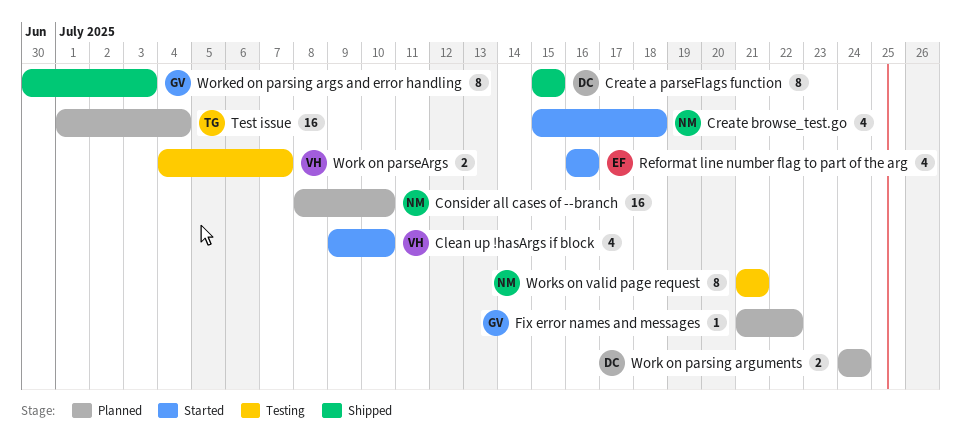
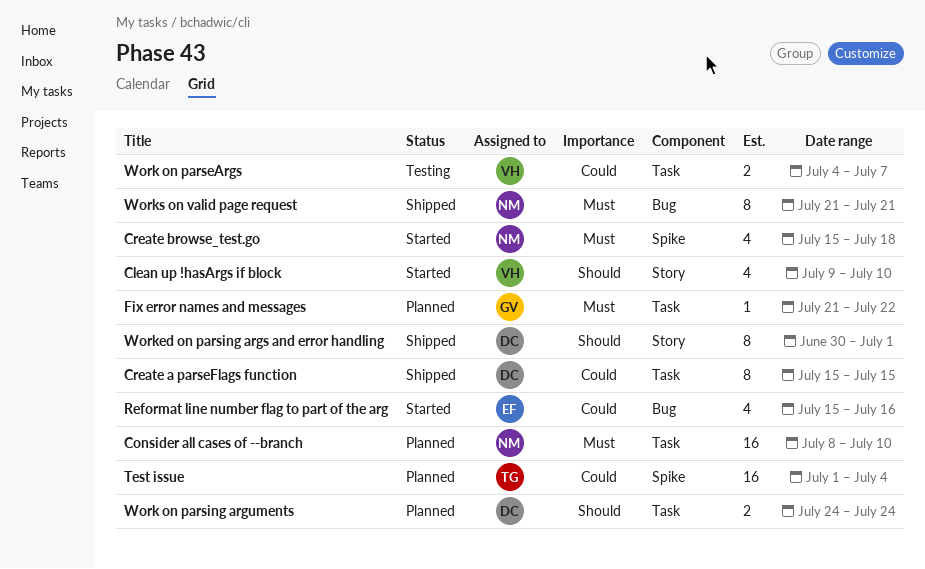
Reformat line number flag to part of the arg, start: Jul 16 -> Jul 15
Worked on parsing args and error handling, owner: GV -> DC
Worked on parsing args and error handling, due: Jul 3 -> Jul 1
Works on valid page request, status: Testing -> Shipped

